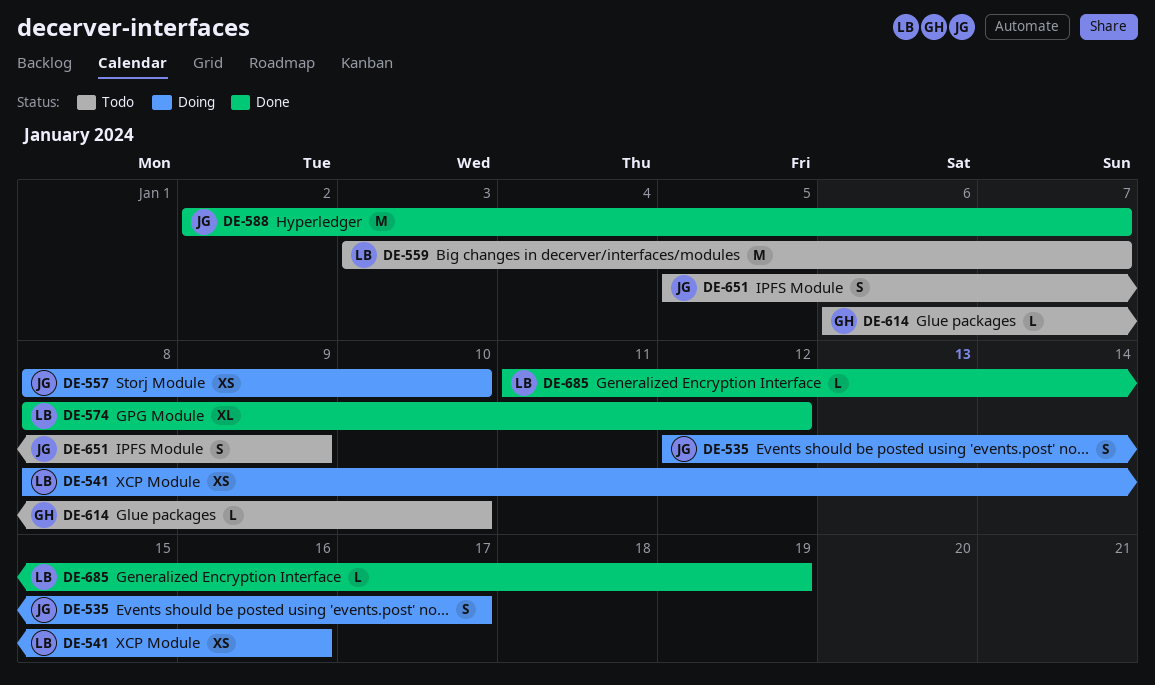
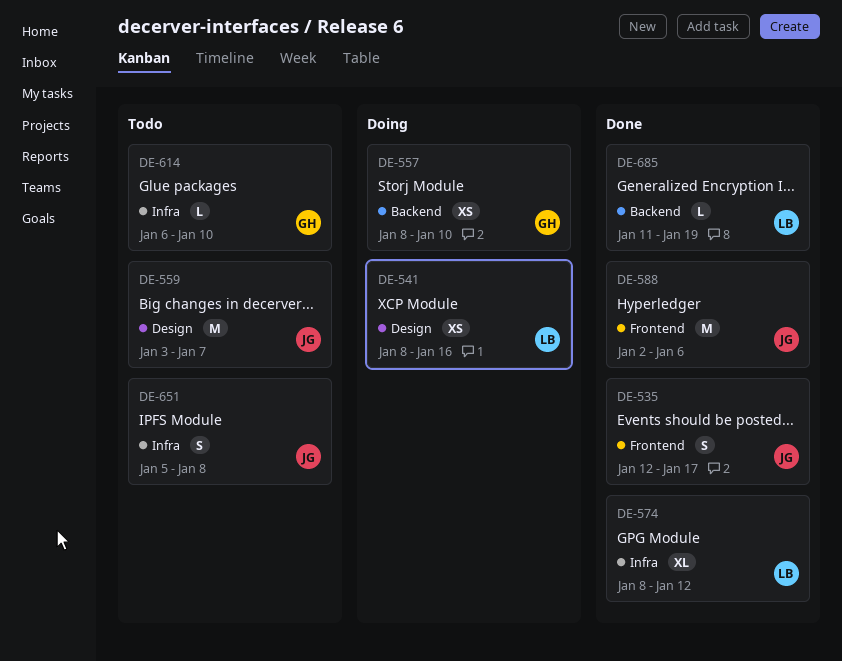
DE-535, status: Doing -> Done
DE-557, owner: JG -> GH
DE-559, owner: LB -> JG
DE-588, due: Jan 7 -> Jan 6
DE-651, due: Jan 9 -> Jan 8

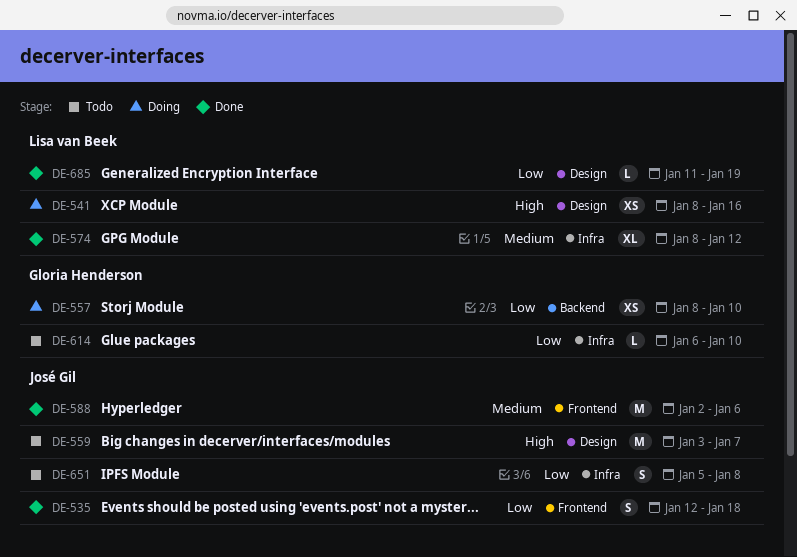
DE-535, due: Jan 17 -> Jan 18
DE-685, label: Backend -> Design

